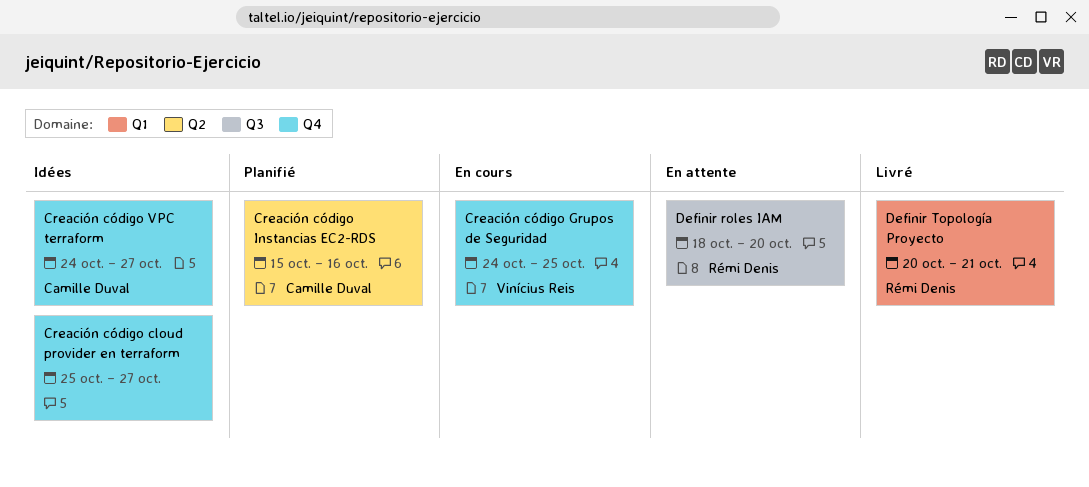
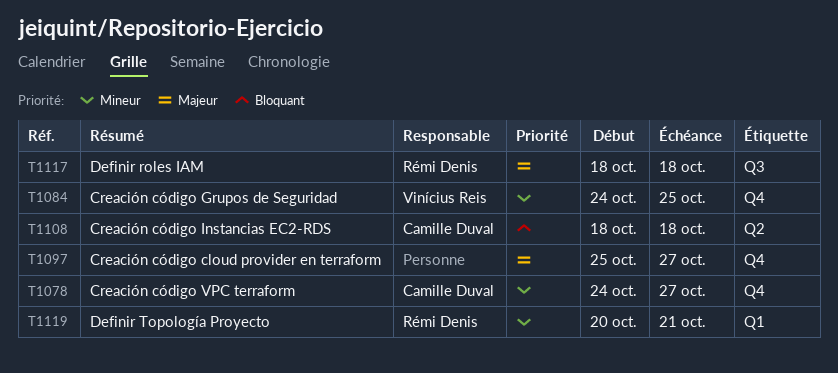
Creación código Instancias EC2-RDS, start: Oct 15 -> Oct 18
Creación código Instancias EC2-RDS, due: Oct 16 -> Oct 18
Definir roles IAM, due: Oct 20 -> Oct 18

